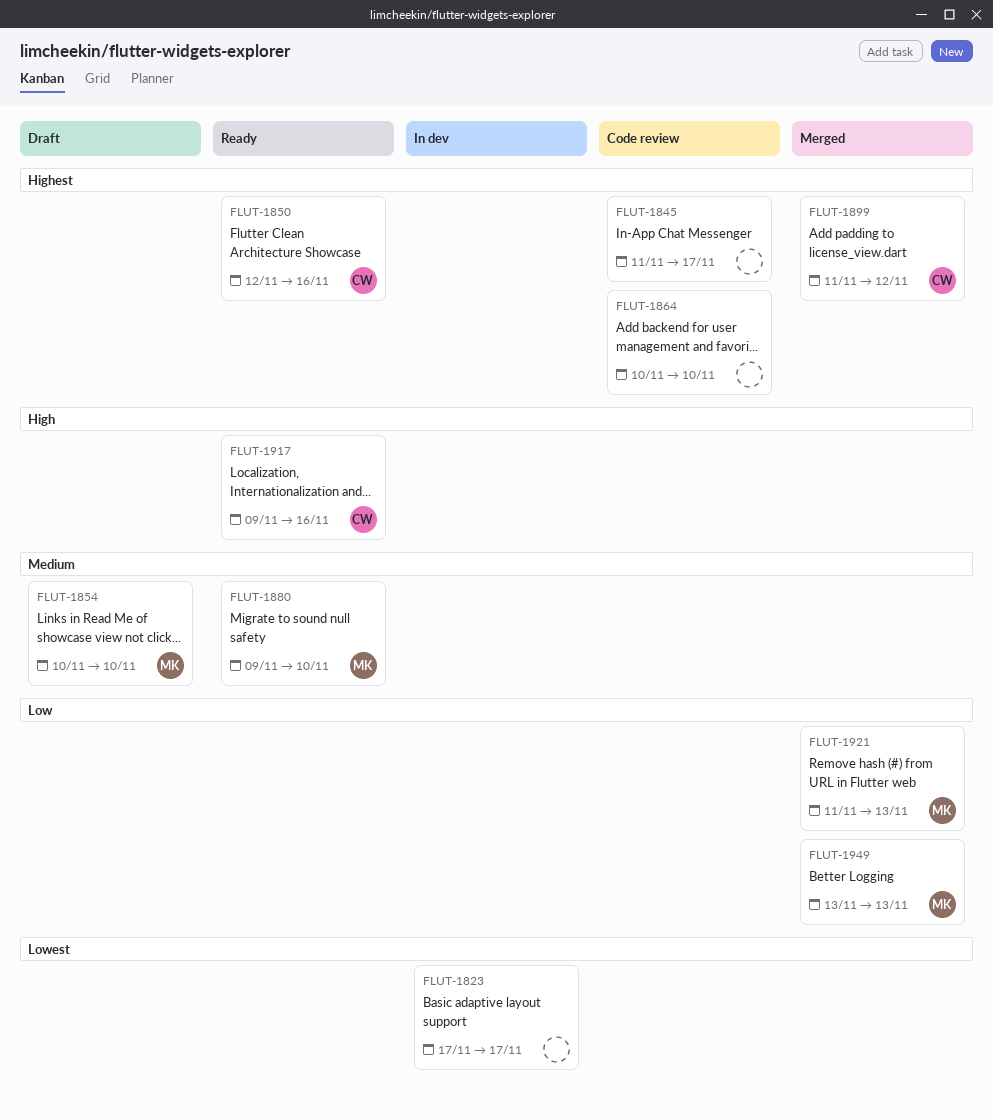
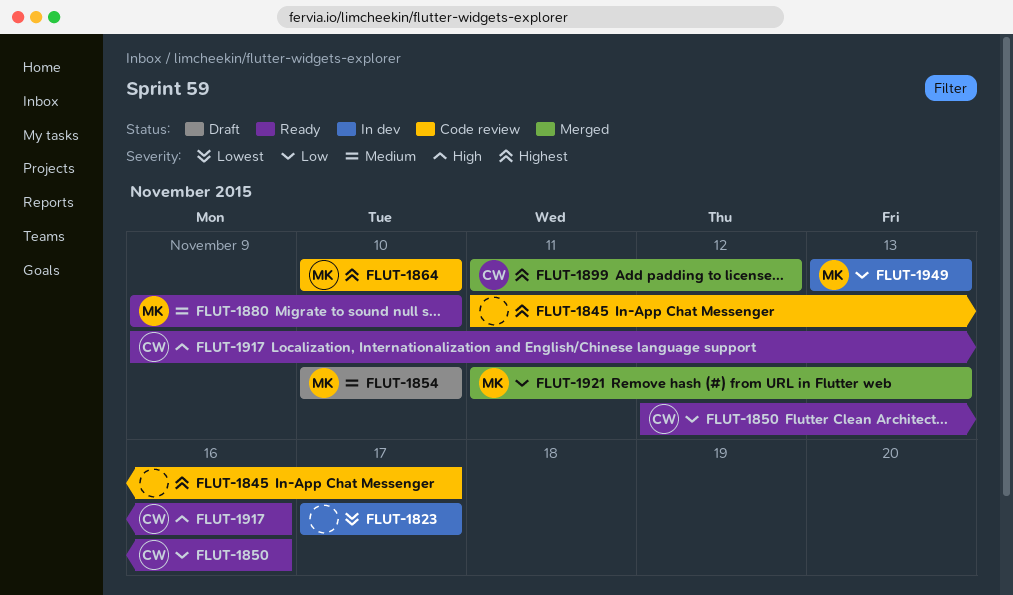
FLUT-1850, priority: Highest -> Low
FLUT-1864, owner: none -> MK
FLUT-1949, status: Merged -> In dev

